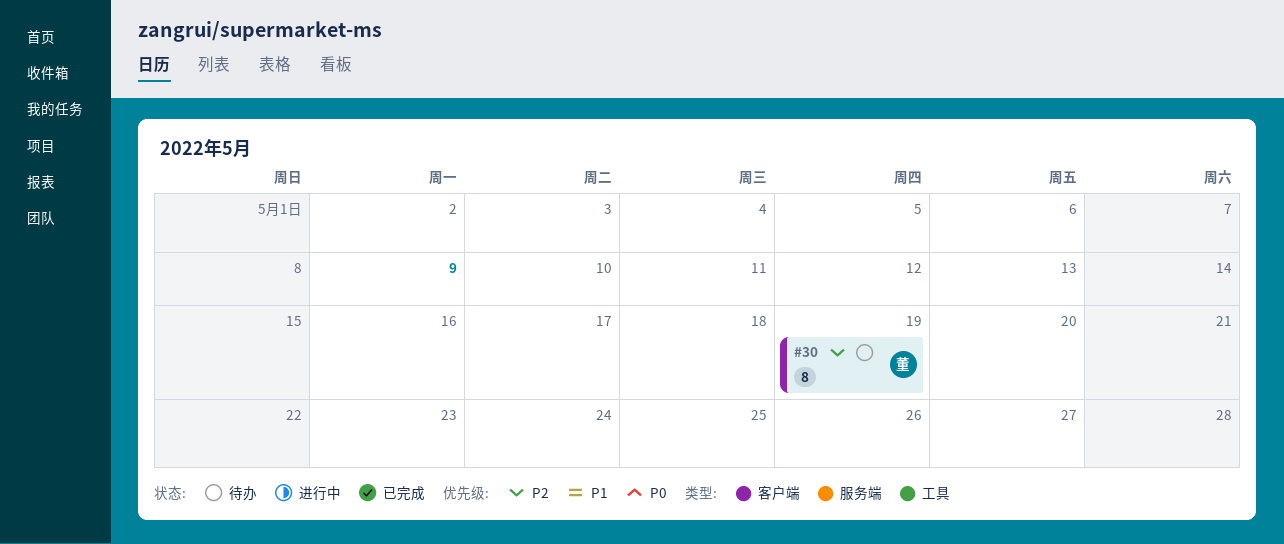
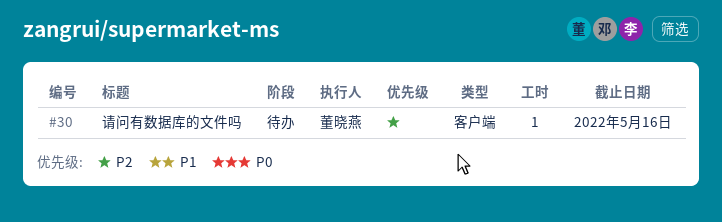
#30, estimate: 8 -> 1
#30, due: May 19 -> May 16

